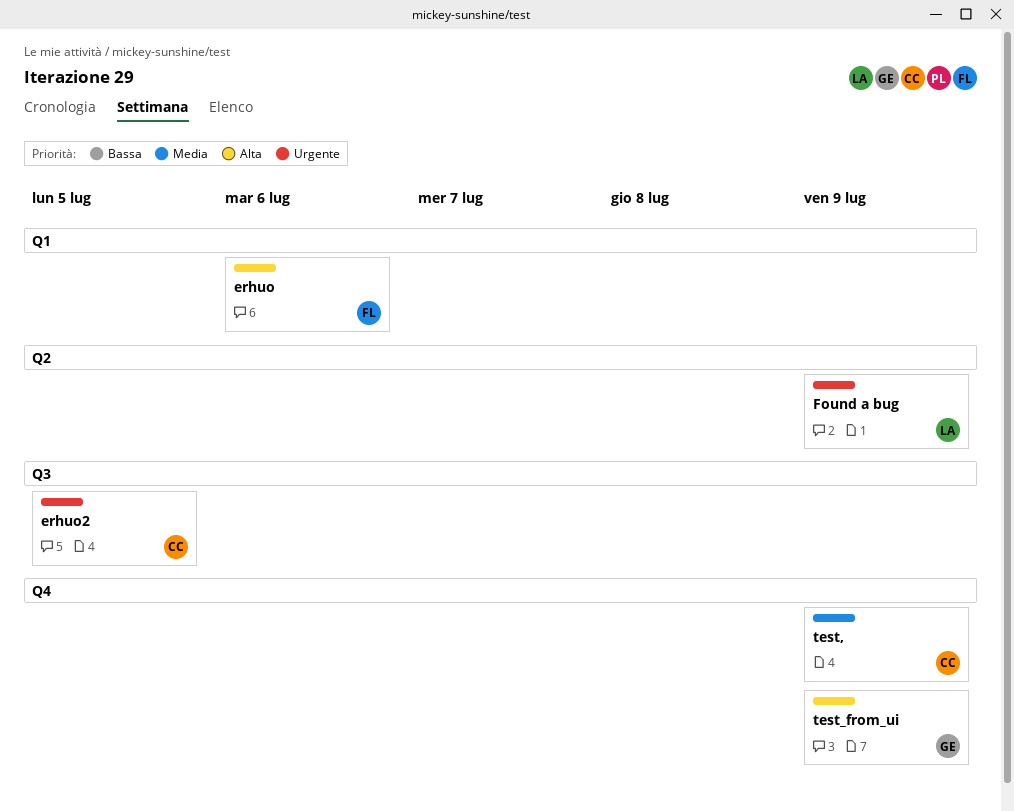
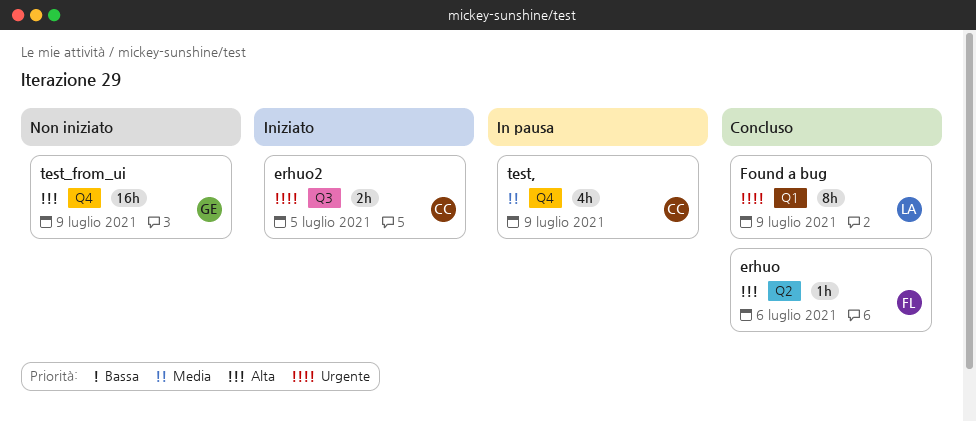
erhuo, label: Q1 -> Q2
Found a bug, label: Q2 -> Q1

